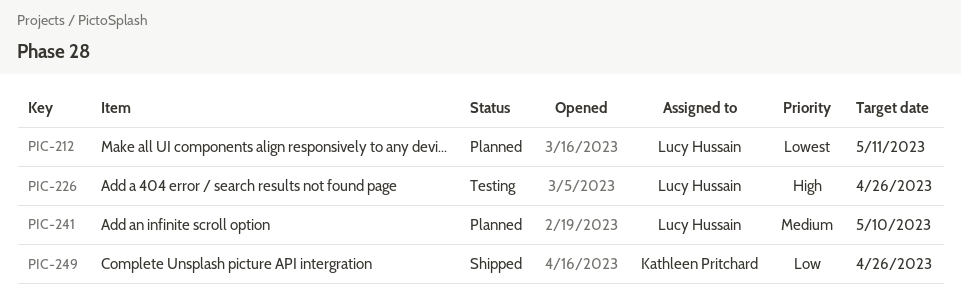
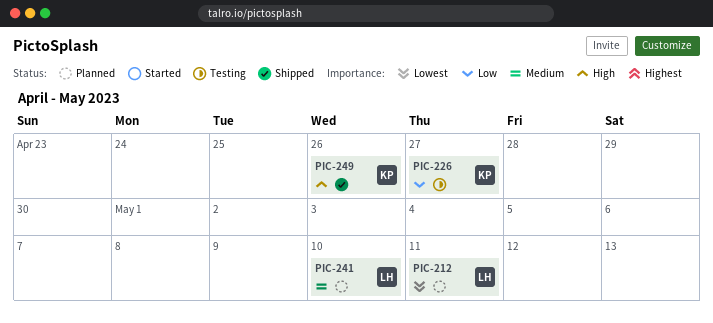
PIC-226, owner: Lucy Hussain -> Kathleen Pritchard
PIC-226, priority: High -> Low
PIC-226, due: Apr 26 -> Apr 27
PIC-249, priority: Low -> High

